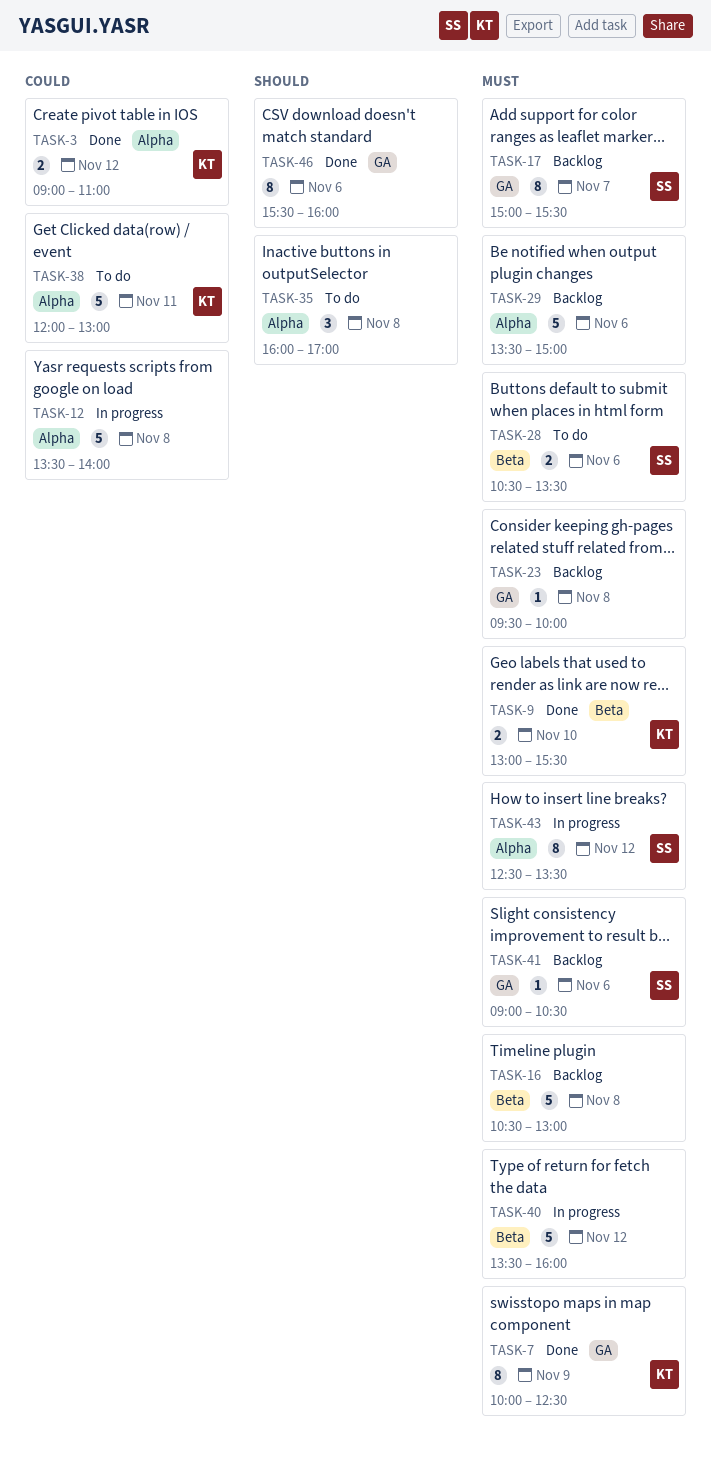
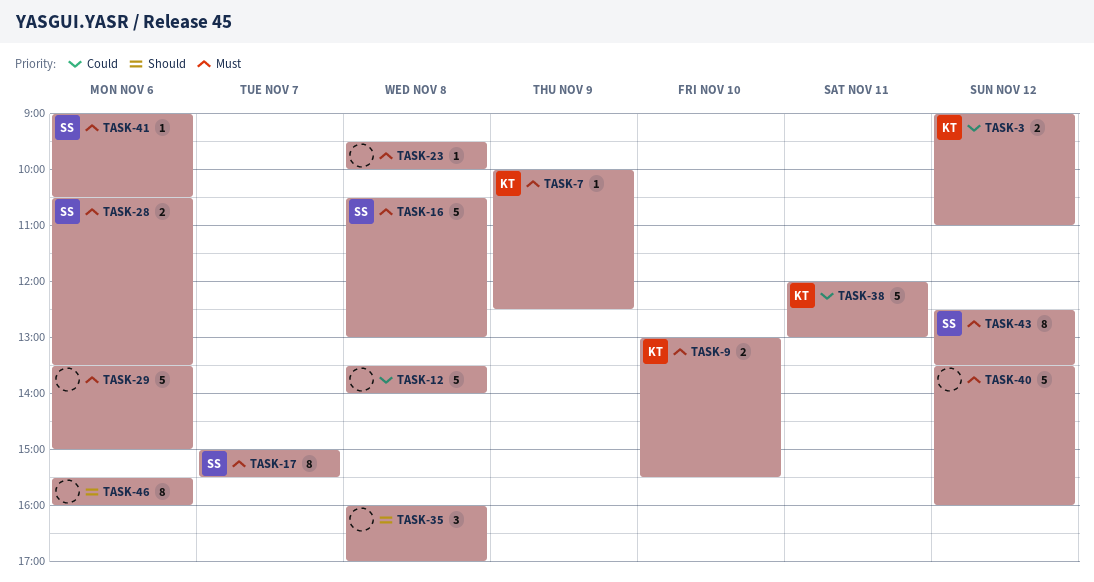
TASK-7, estimate: 8 -> 1
TASK-16, owner: none -> SS

